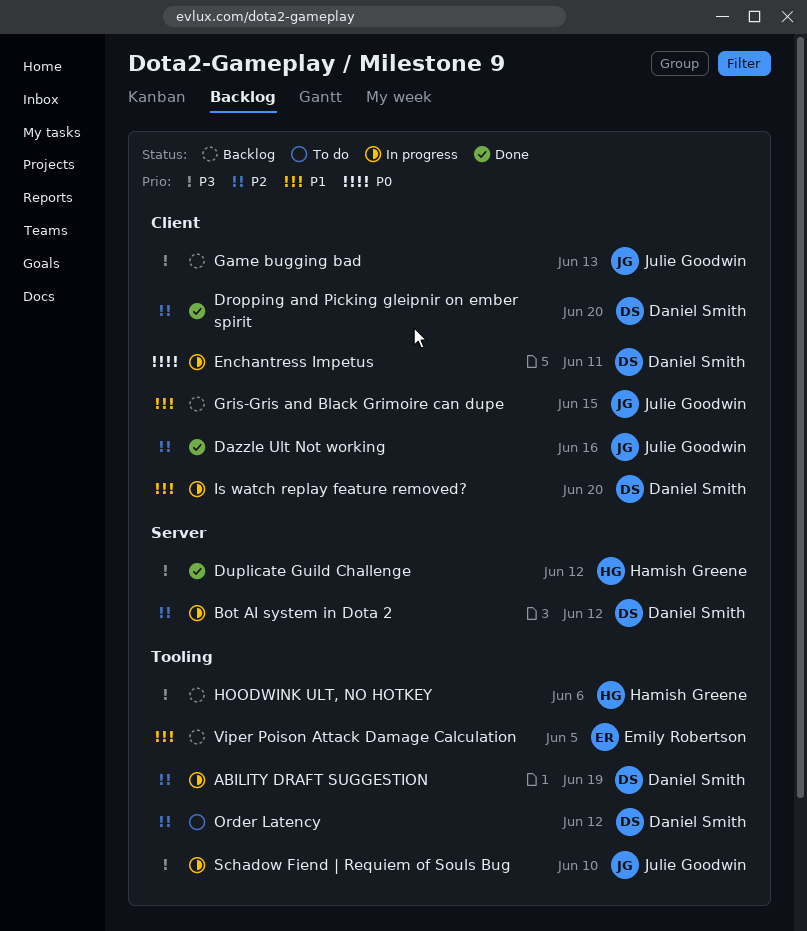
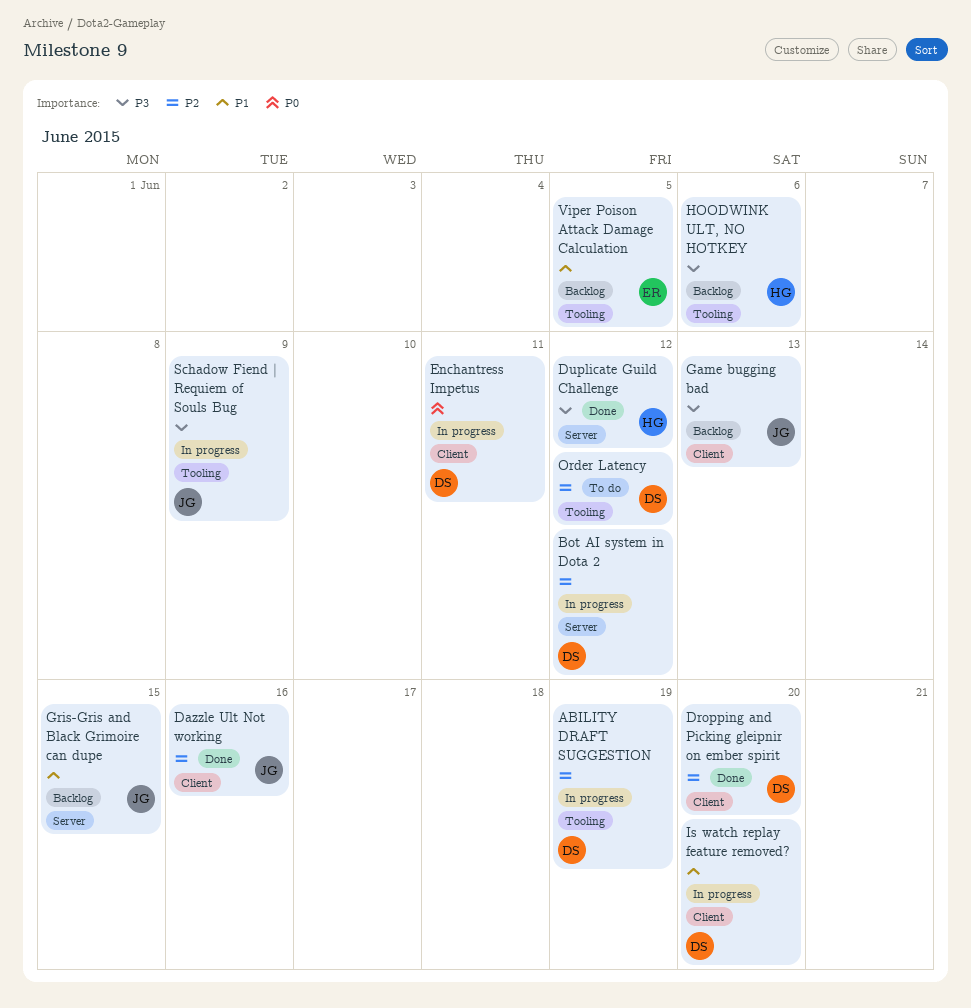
Gris-Gris and Black Grimoire can dupe, label: Client -> Server
Schadow Fiend | Requiem of Souls Bug, due: Jun 10 -> Jun 9

